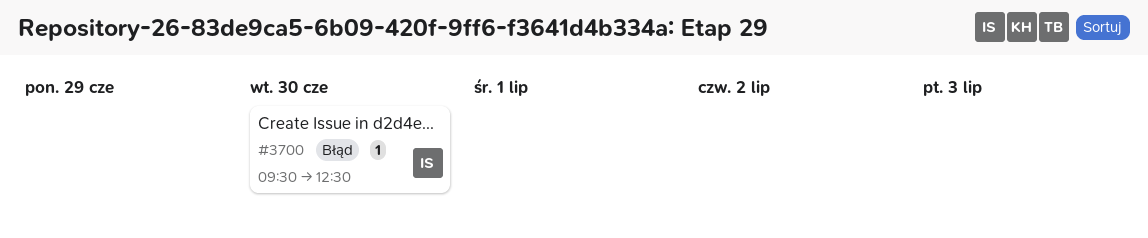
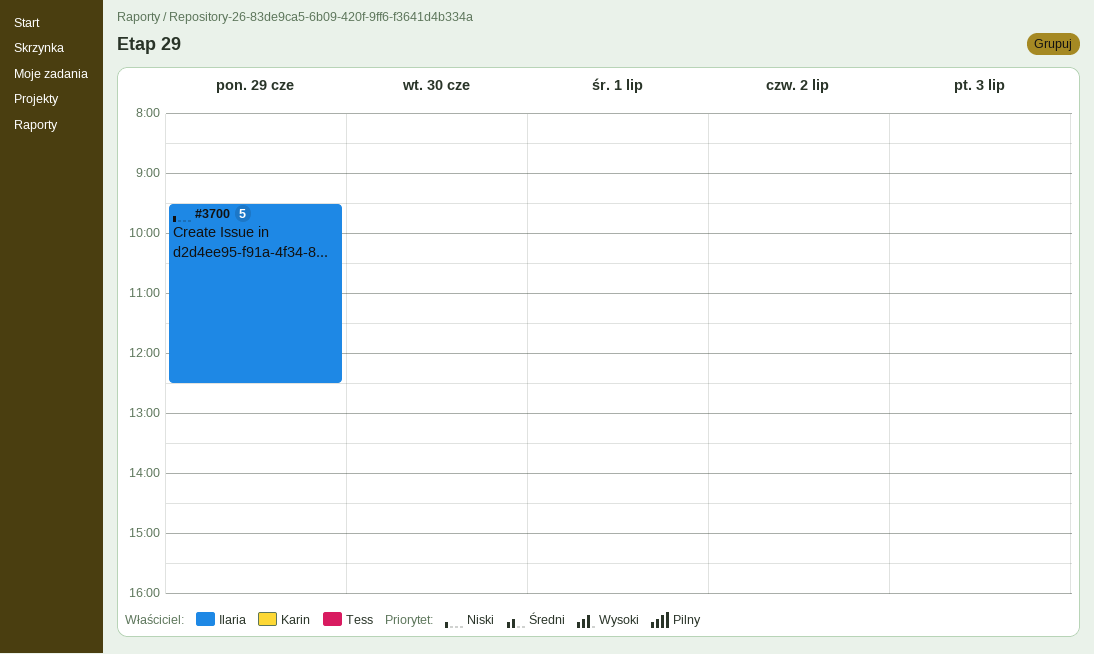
#3700, estimate: 1 -> 5
#3700, day: Jun 30 -> Jun 29

